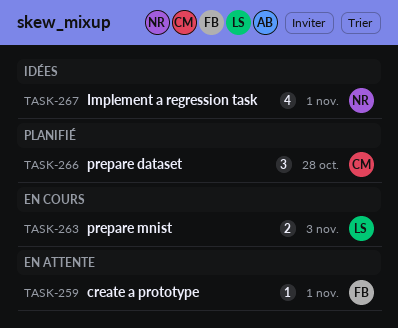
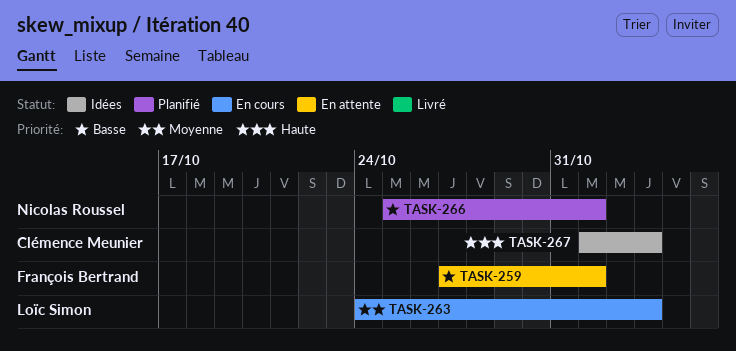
TASK-266, owner: Clémence Meunier -> Nicolas Roussel
TASK-266, due: Oct 28 -> Nov 1
TASK-267, owner: Nicolas Roussel -> Clémence Meunier
TASK-267, due: Nov 1 -> Nov 3

